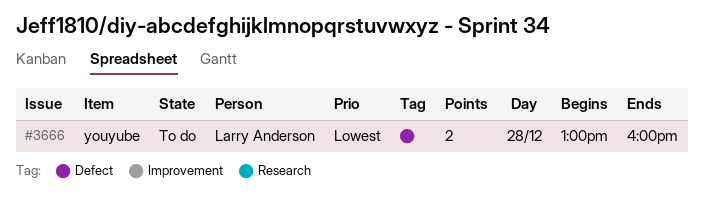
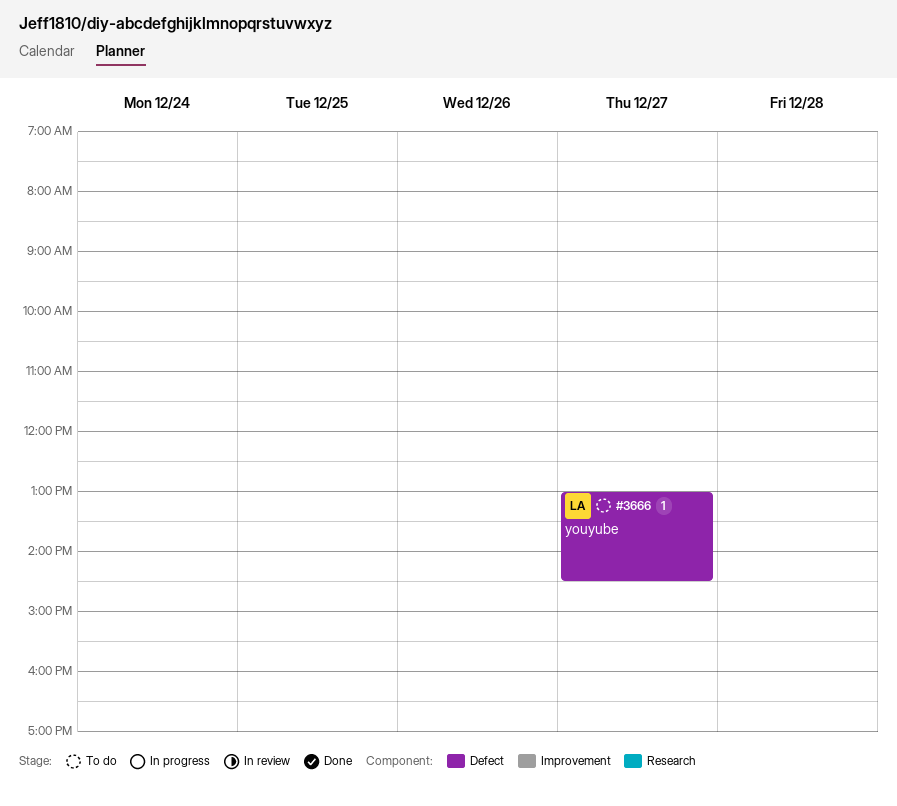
#3666, estimate: 2 -> 1
#3666, day: Dec 28 -> Dec 27
#3666, ends: 16:00 -> 14:30

